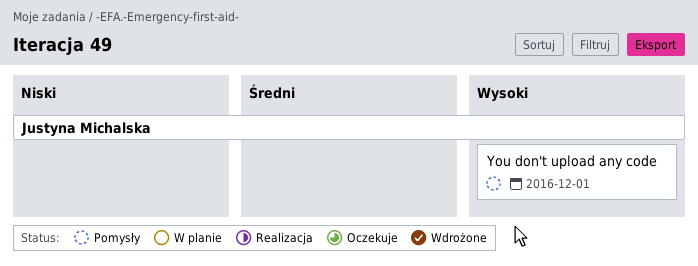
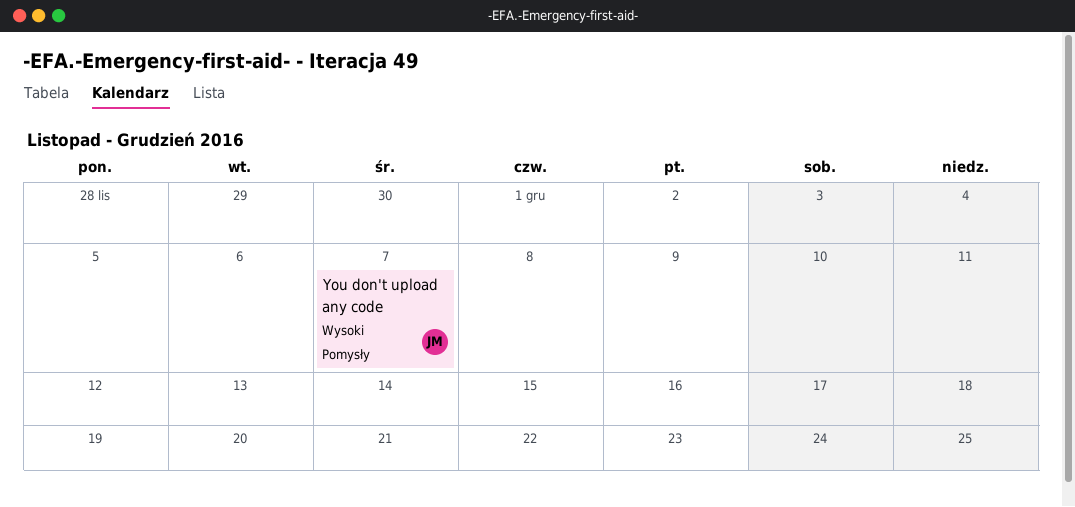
You don't upload any code, due: Dec 1 -> Dec 7

